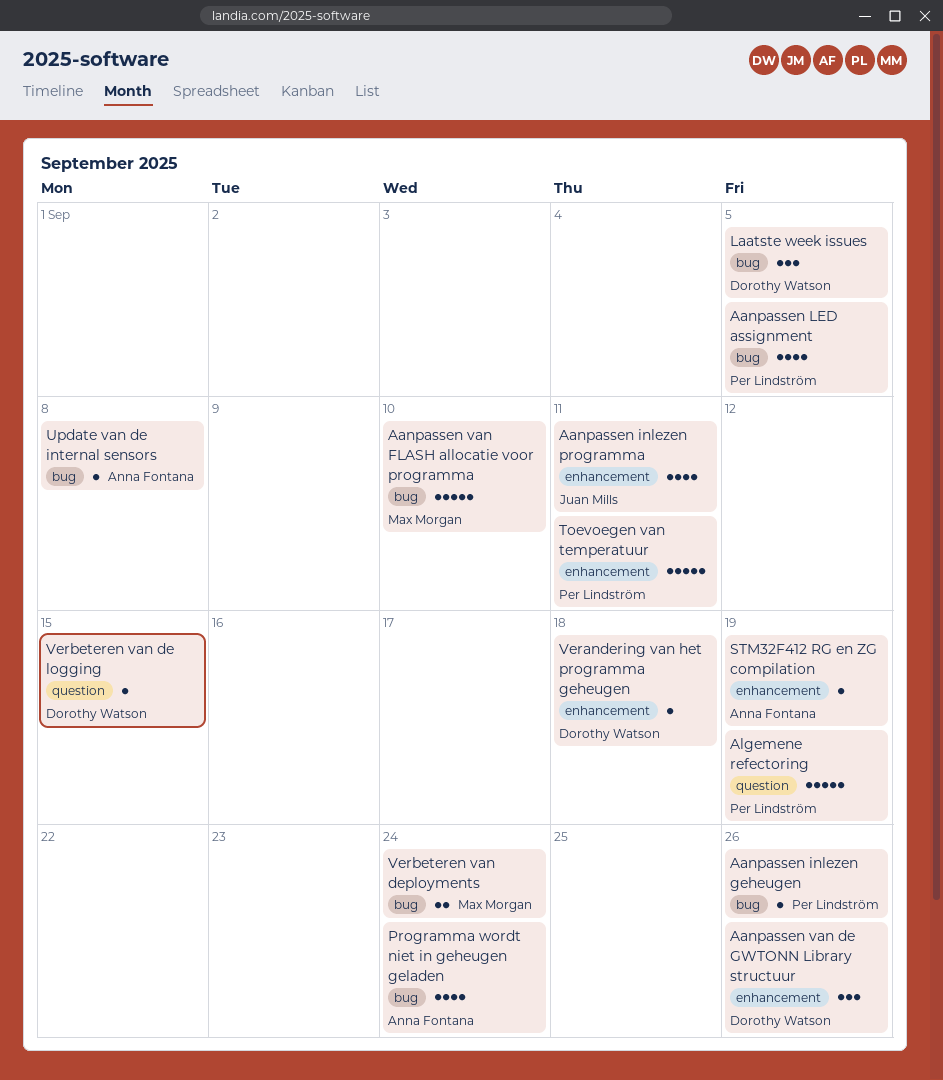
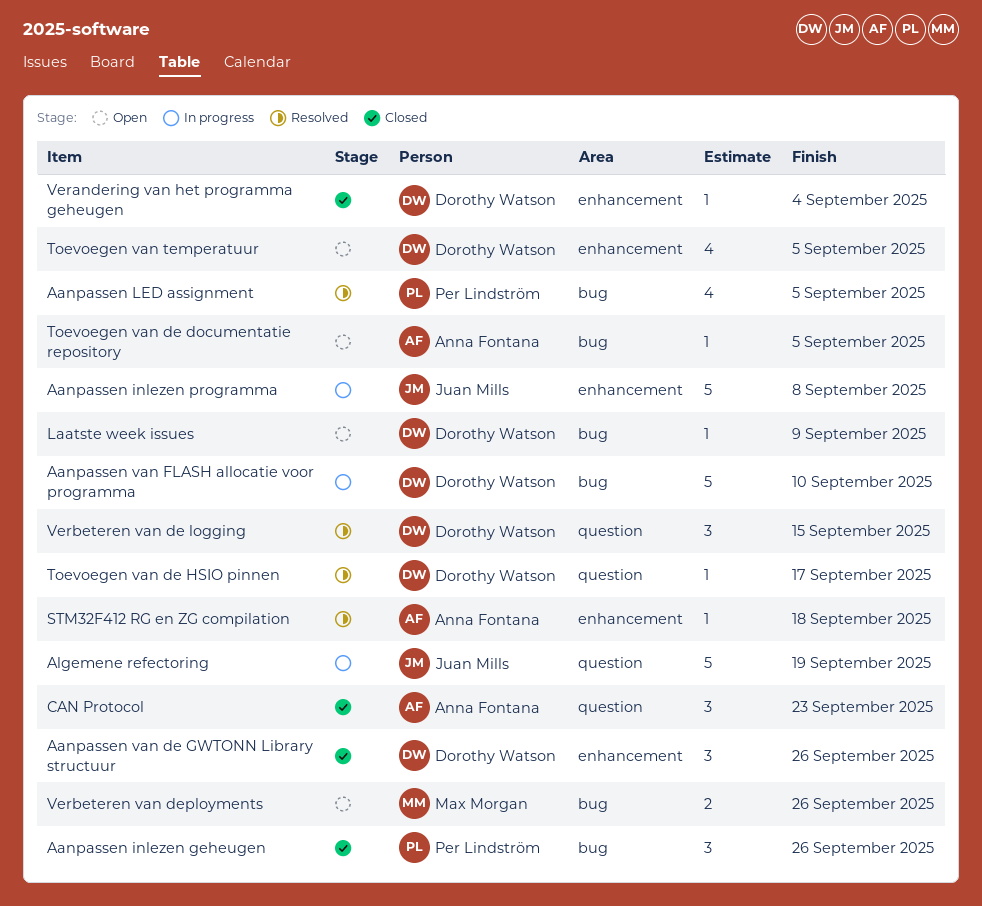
Aanpassen inlezen geheugen, estimate: 1 -> 3
Aanpassen inlezen programma, estimate: 4 -> 5
Aanpassen inlezen programma, due: Sep 11 -> Sep 8
Aanpassen van FLASH allocatie voor programma, owner: Max Morgan -> Dorothy Watson
Algemene refectoring, owner: Per Lindström -> Juan Mills
CAN Protocol: none -> present
Laatste week issues, estimate: 3 -> 1
Laatste week issues, due: Sep 5 -> Sep 9
Programma wordt niet in geheugen geladen: present -> none
STM32F412 RG en ZG compilation, due: Sep 19 -> Sep 18
Toevoegen van de documentatie repository: none -> present
Toevoegen van de HSIO pinnen: none -> present
Toevoegen van temperatuur, owner: Per Lindström -> Dorothy Watson
Toevoegen van temperatuur, estimate: 5 -> 4
Toevoegen van temperatuur, due: Sep 11 -> Sep 5
Update van de internal sensors: present -> none
Verandering van het programma geheugen, due: Sep 18 -> Sep 4
Verbeteren van de logging, estimate: 1 -> 3
Verbeteren van deployments, due: Sep 24 -> Sep 26

